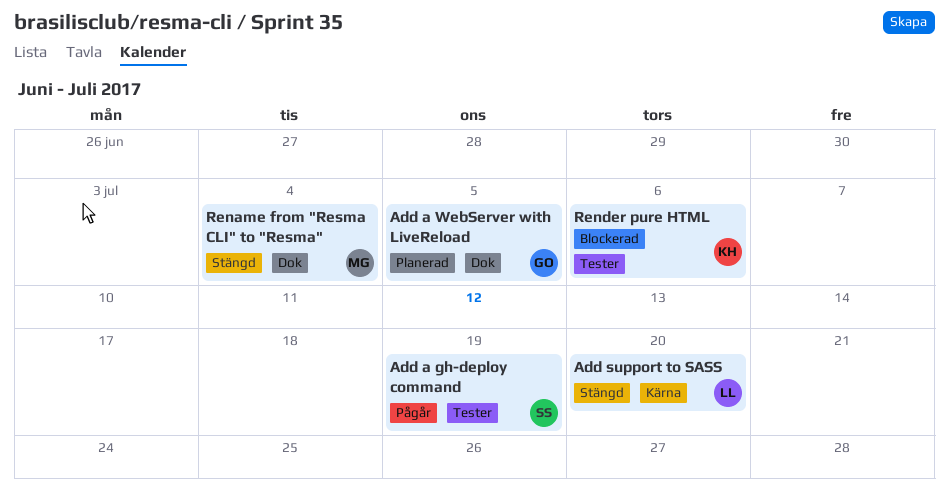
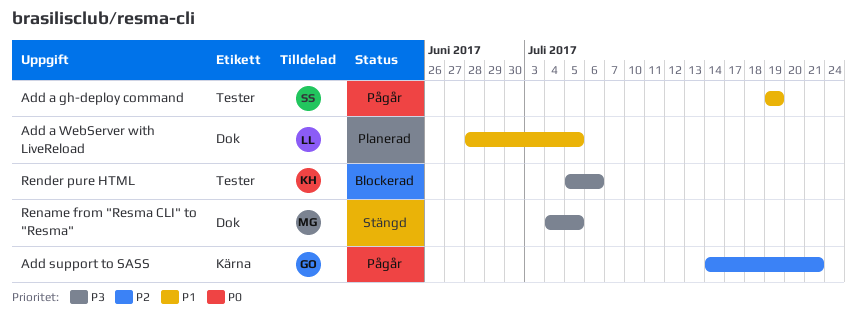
Add a WebServer with LiveReload, owner: GO -> LL
Add support to SASS, status: Stängd -> Pågår
Add support to SASS, owner: LL -> GO
Add support to SASS, due: Jul 20 -> Jul 21
Rename from "Resma CLI" to "Resma", due: Jul 4 -> Jul 5

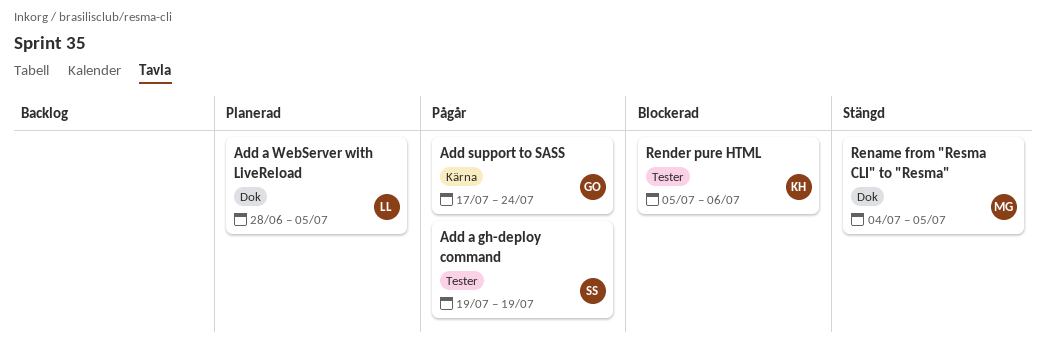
Add support to SASS, start: Jul 14 -> Jul 17
Add support to SASS, due: Jul 21 -> Jul 24

